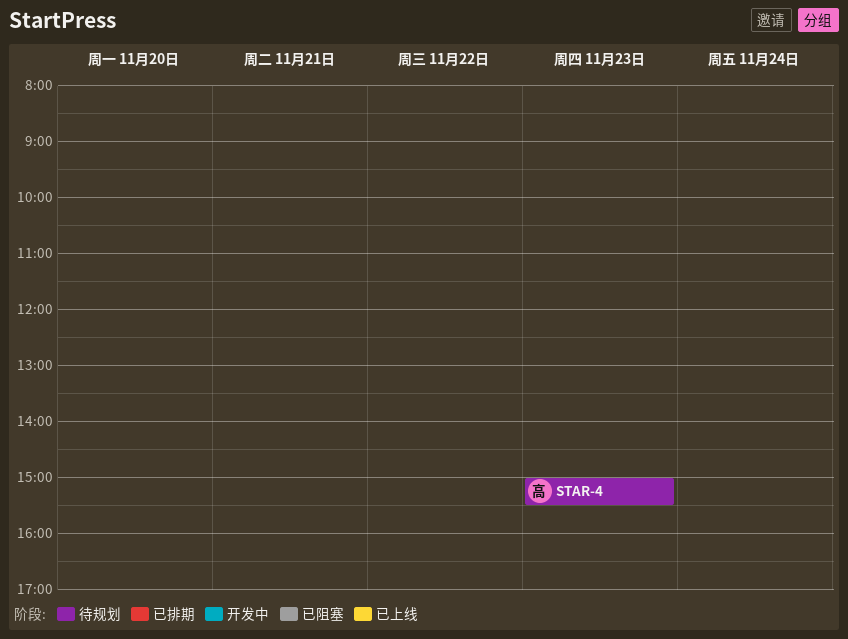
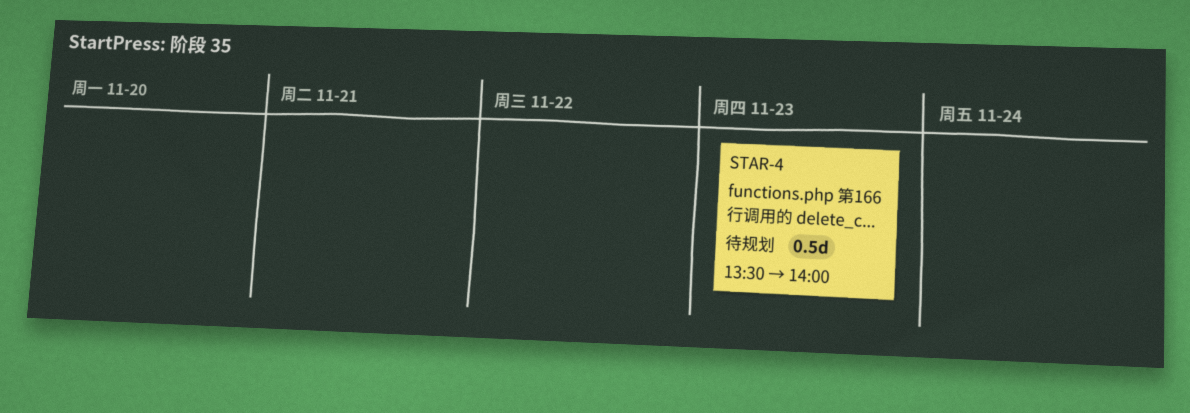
STAR-4, begins: 15:00 -> 13:30
STAR-4, ends: 15:30 -> 14:00

